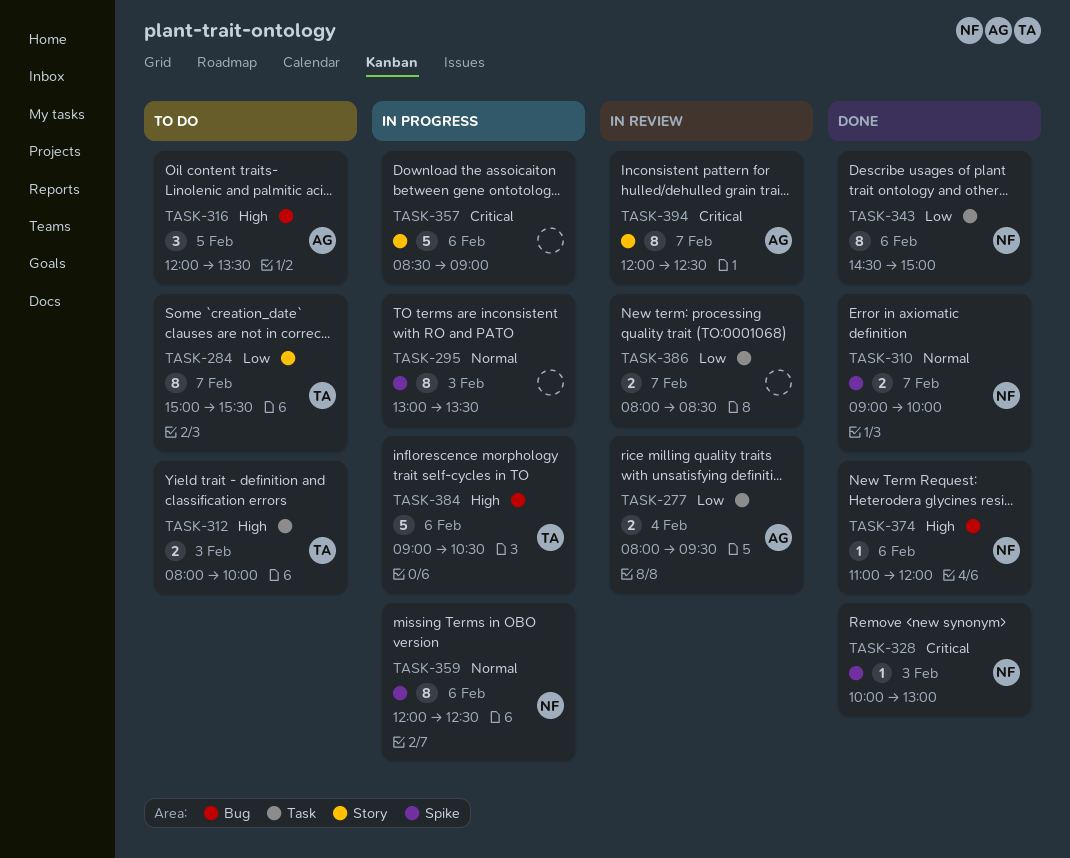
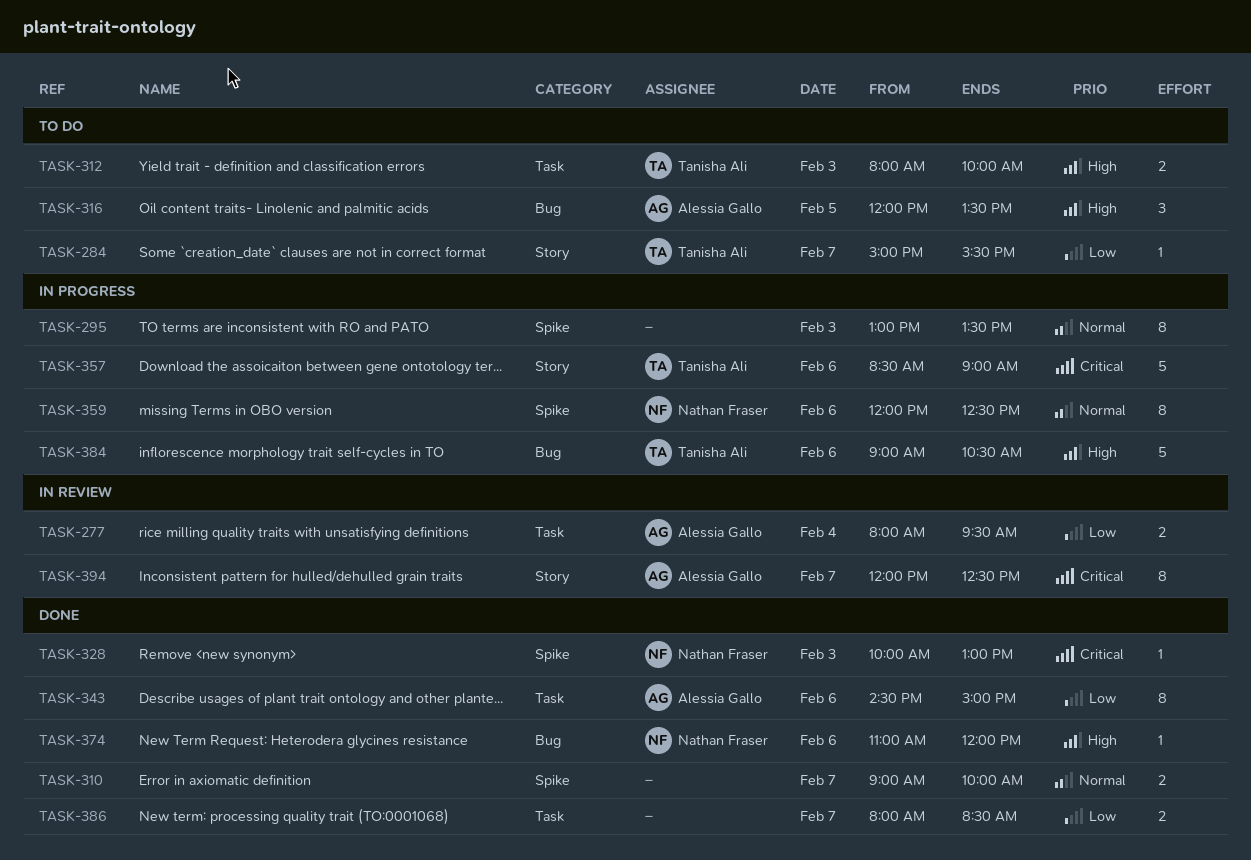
TASK-284, estimate: 8 -> 1
TASK-310, owner: Nathan Fraser -> none
TASK-343, owner: Nathan Fraser -> Alessia Gallo
TASK-357, owner: none -> Tanisha Ali
TASK-386, status: In review -> Done

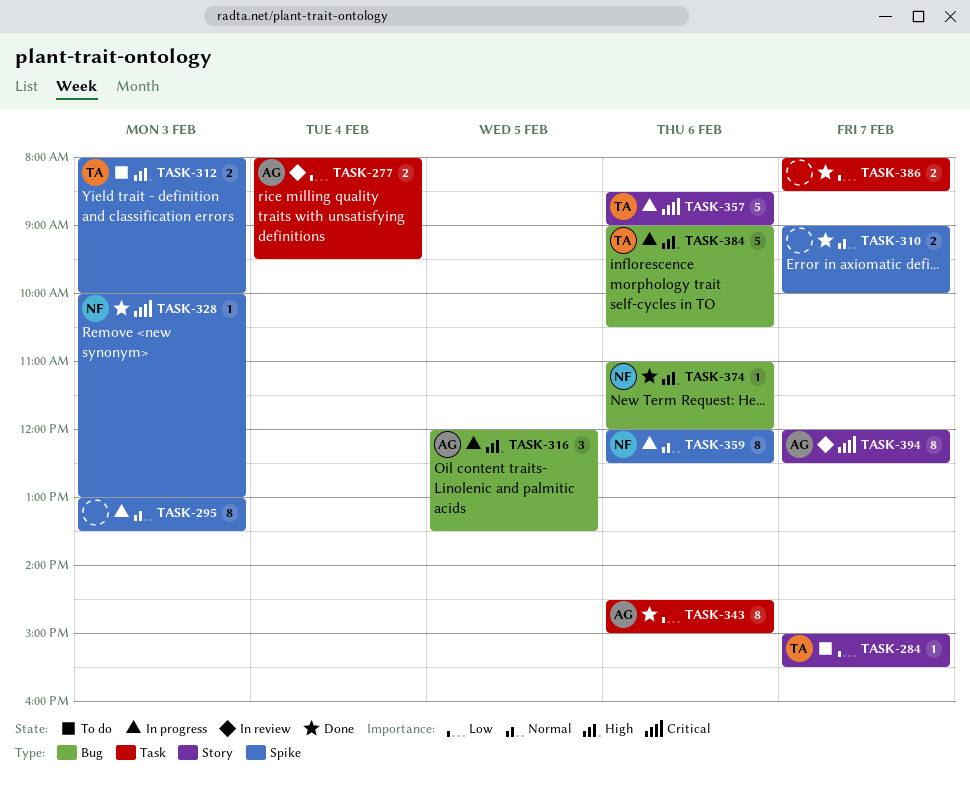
TASK-312, label: Task -> Spike
TASK-316, status: To do -> In progress

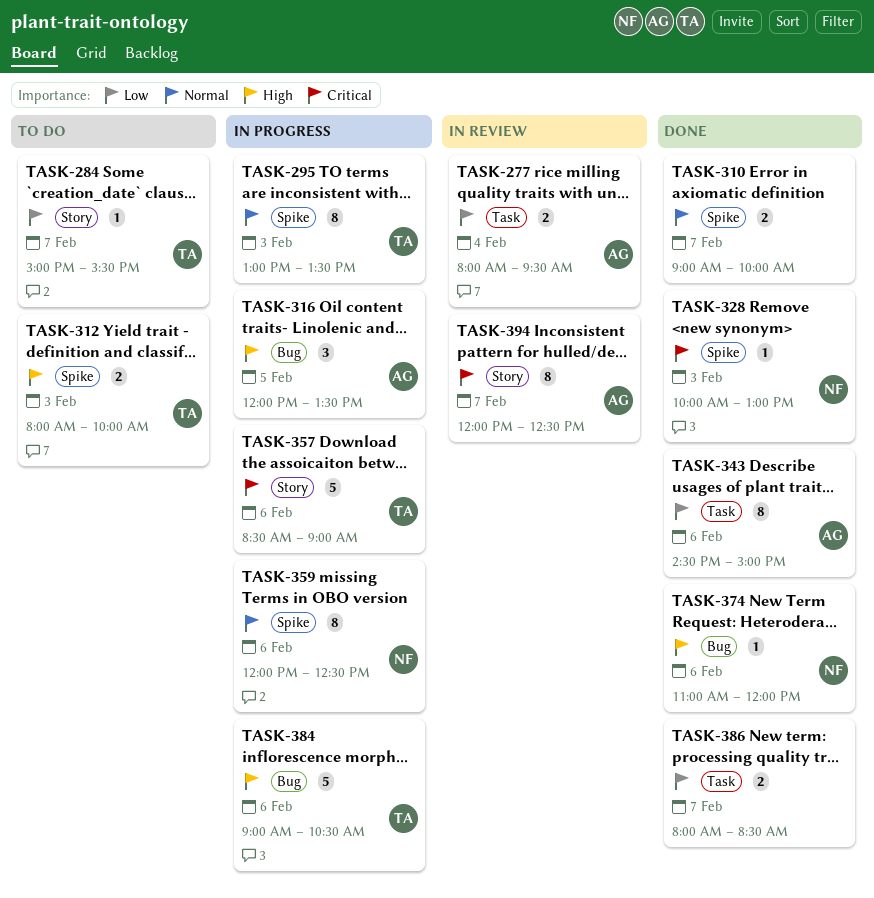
TASK-295, owner: none -> TA

